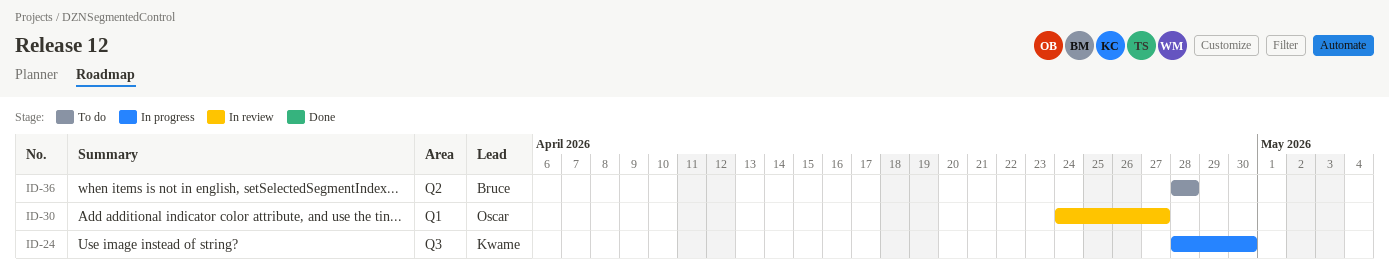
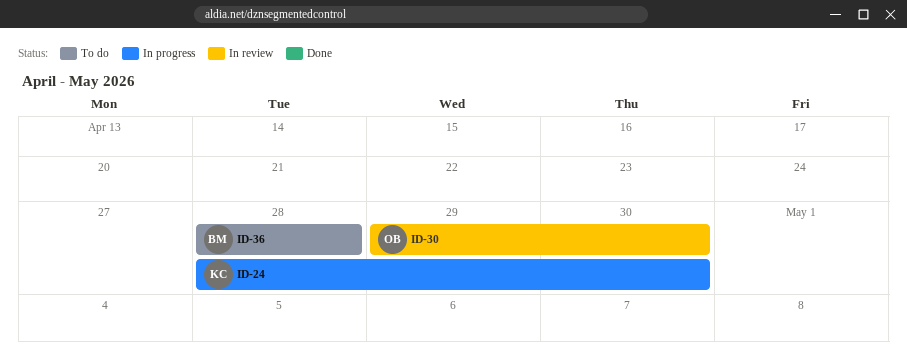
ID-30, start: Apr 24 -> Apr 29
ID-30, due: Apr 27 -> Apr 30

